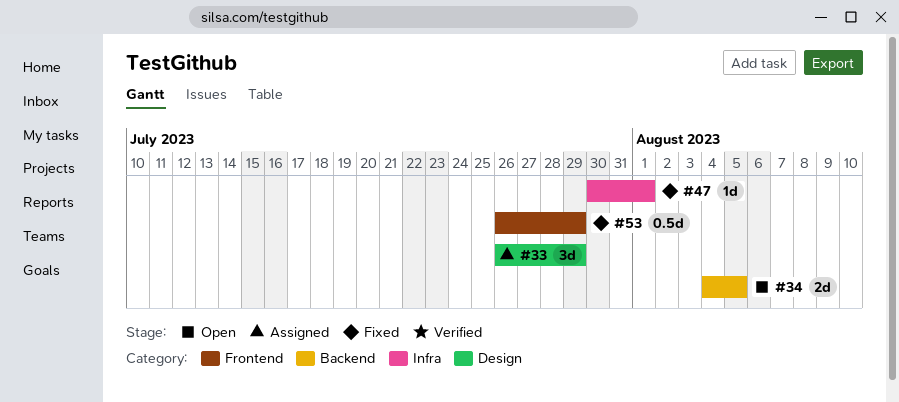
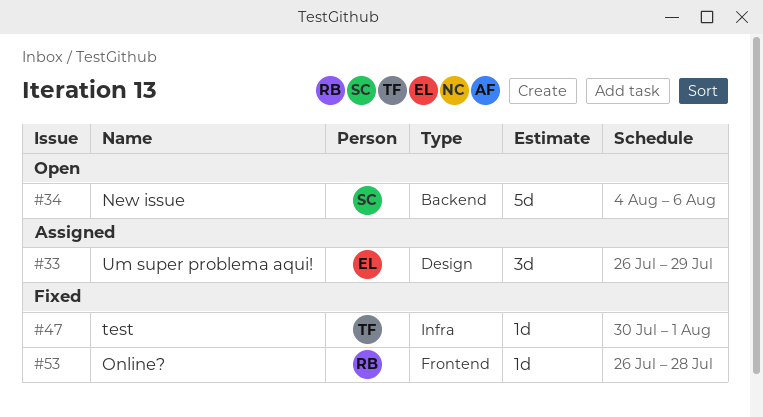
#34, estimate: 2d -> 5d
#34, due: Aug 5 -> Aug 6
#53, estimate: 0.5d -> 1d
#53, due: Jul 29 -> Jul 28

